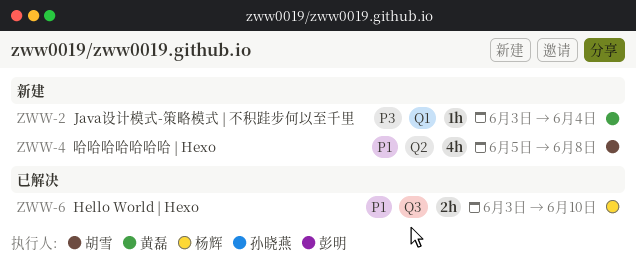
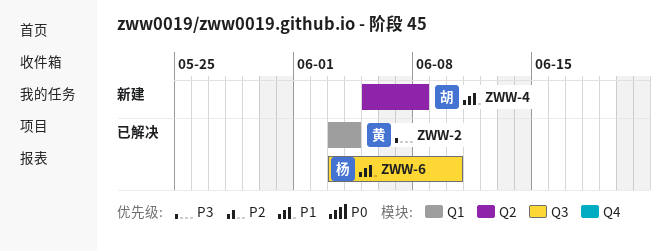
ZWW-2, status: 新建 -> 已解决

